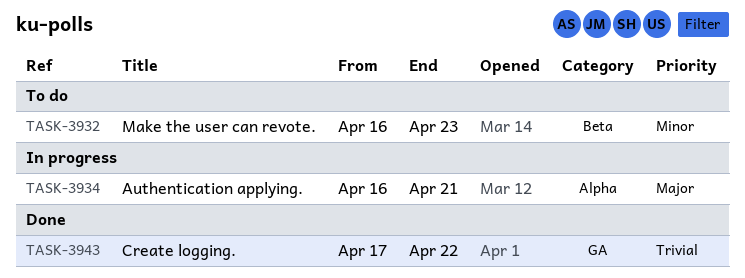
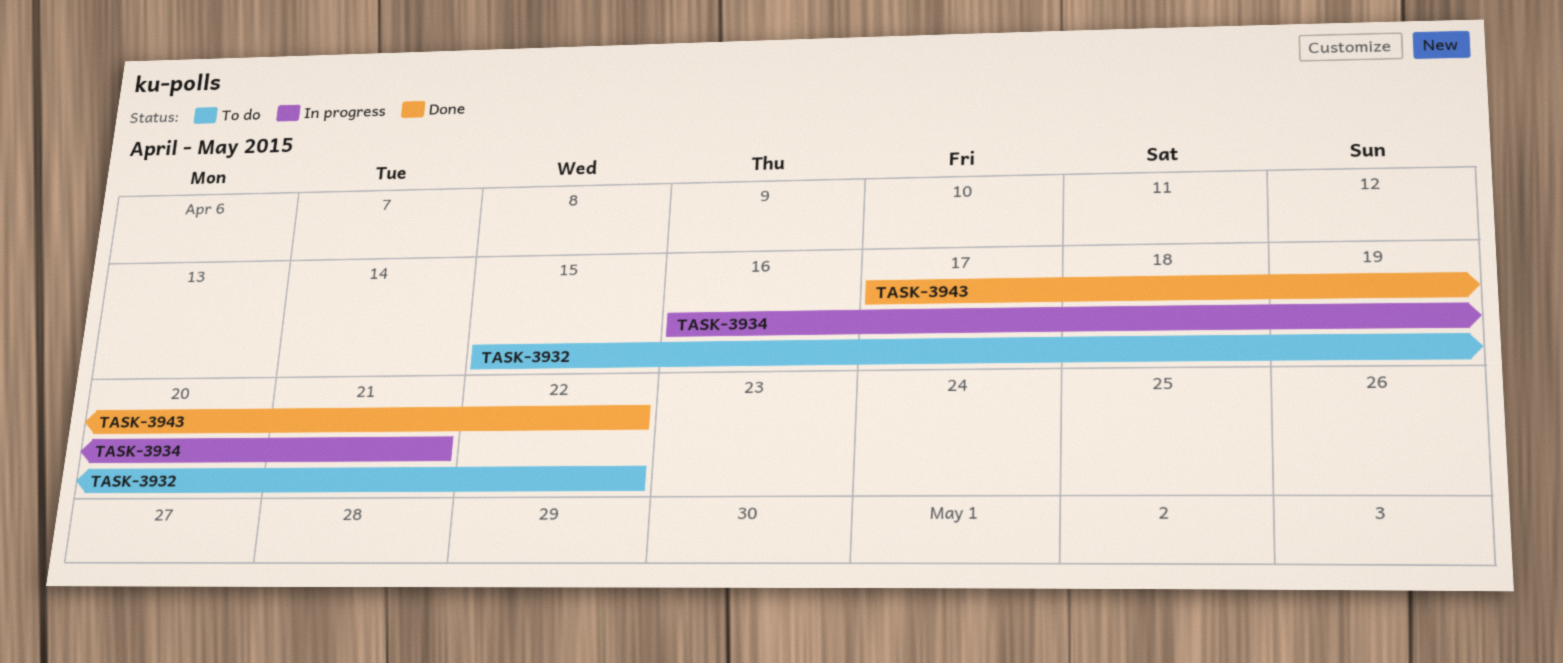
TASK-3932, start: Apr 16 -> Apr 15
TASK-3932, due: Apr 23 -> Apr 22

